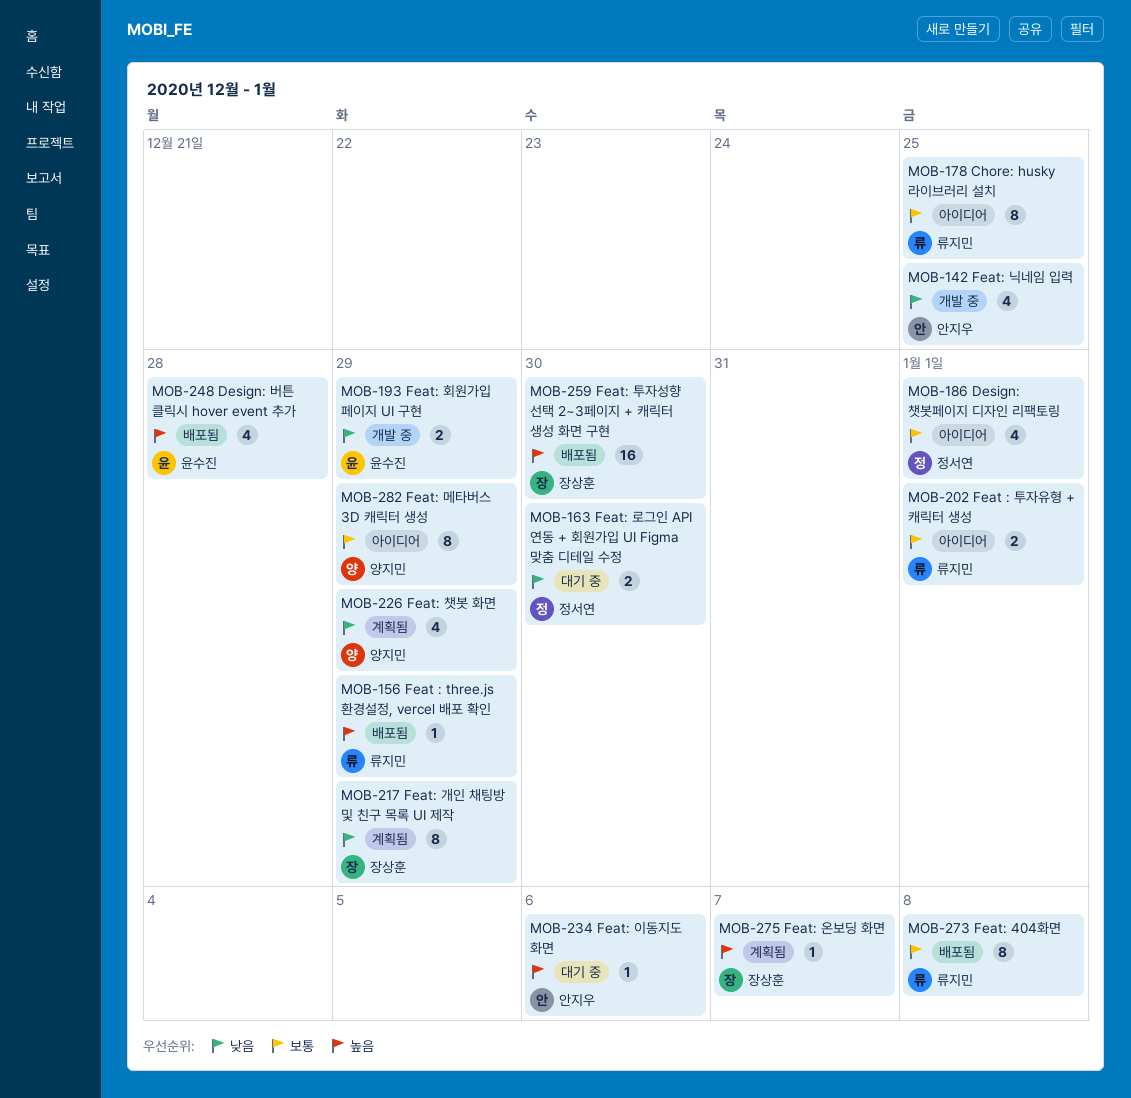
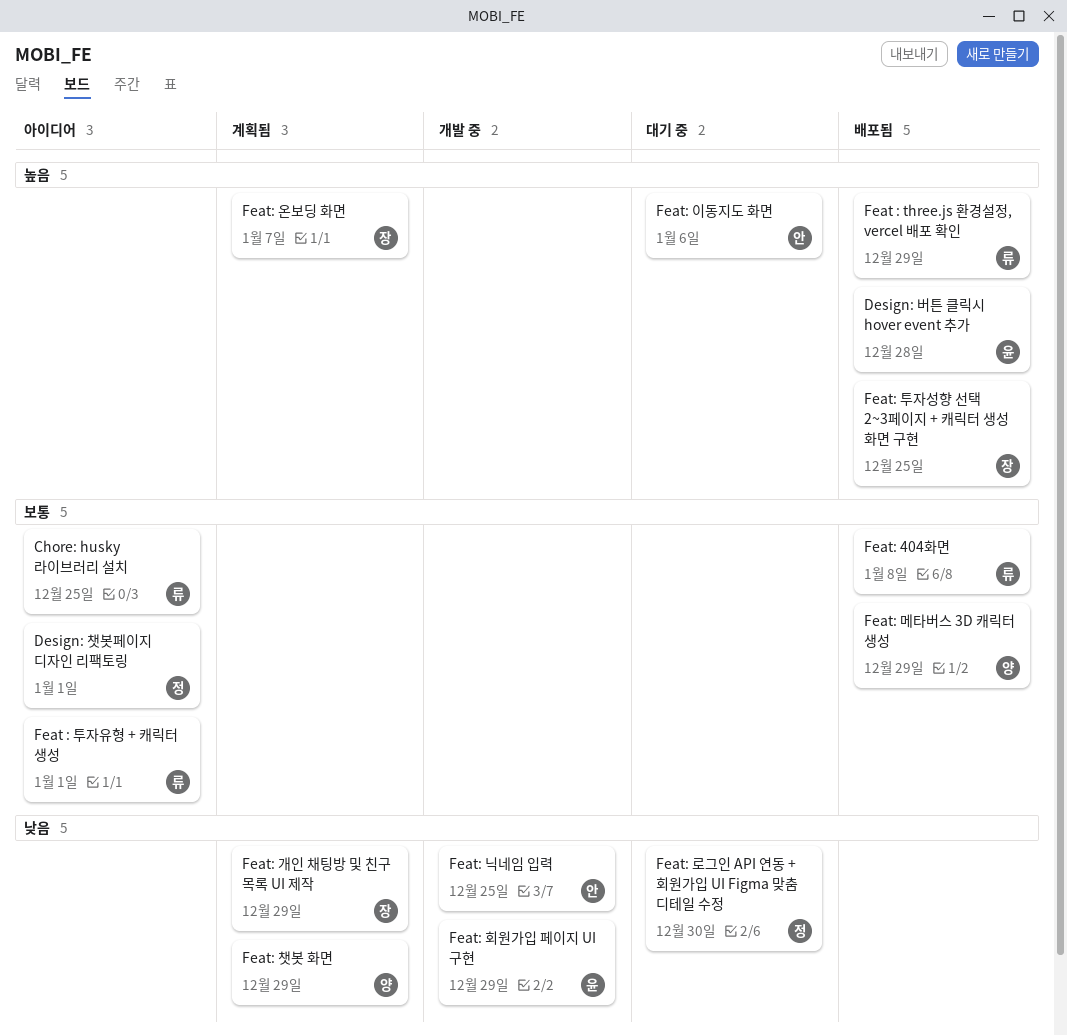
Feat: 메타버스 3D 캐릭터 생성, status: 아이디어 -> 배포됨
Feat: 투자성향 선택 2~3페이지 + 캐릭터 생성 화면 구현, due: Dec 30 -> Dec 25

